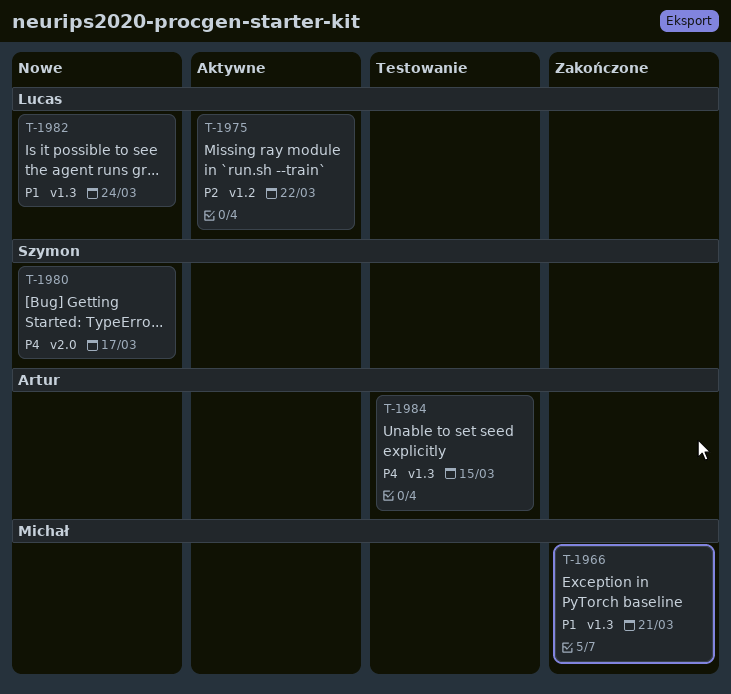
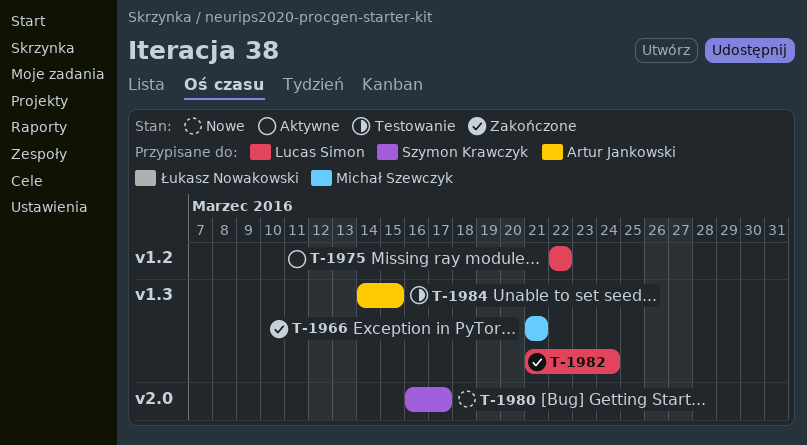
T-1982, status: Nowe -> Zakończone

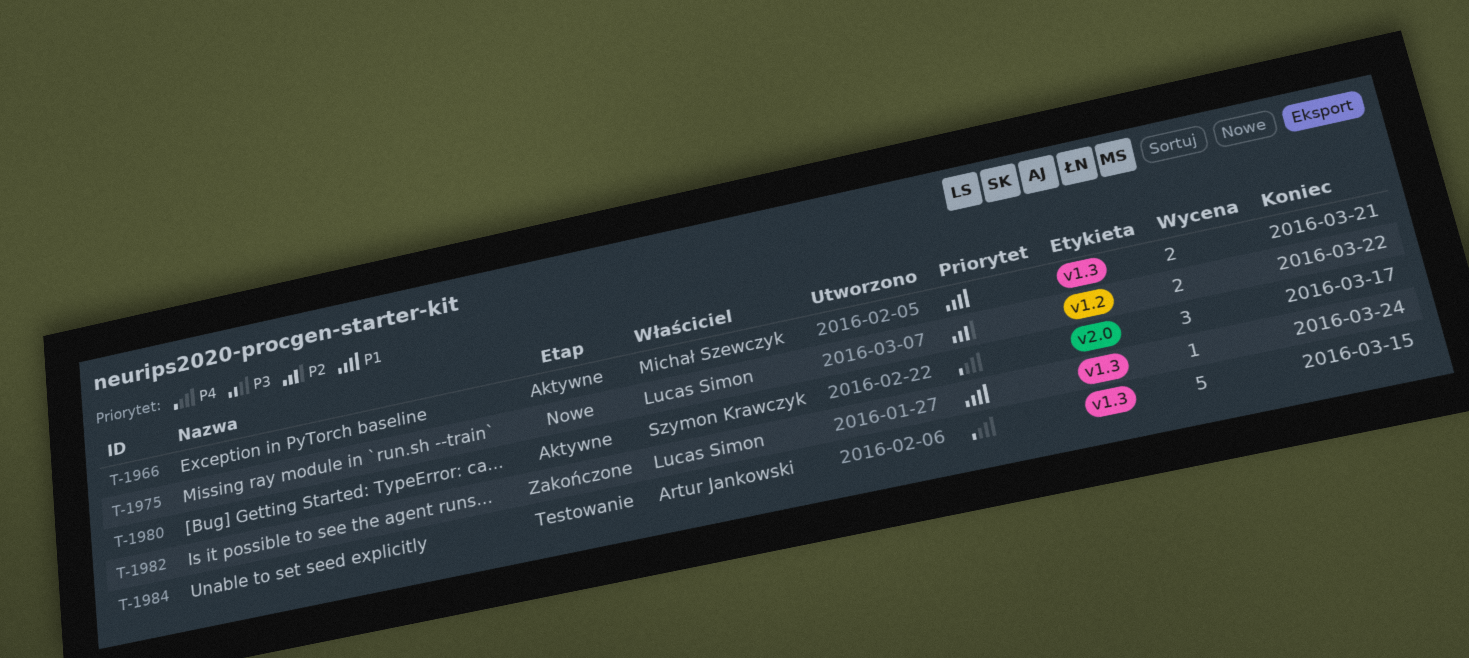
T-1966, status: Zakończone -> Aktywne
T-1975, status: Aktywne -> Nowe
T-1980, status: Nowe -> Aktywne

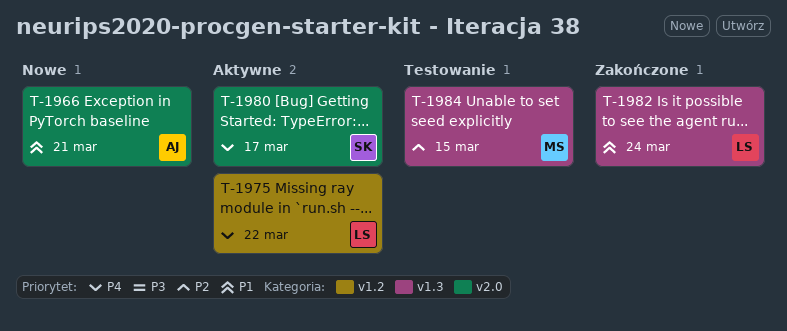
T-1966, status: Aktywne -> Nowe
T-1966, owner: Michał Szewczyk -> Artur Jankowski
T-1966, label: v1.3 -> v2.0
T-1975, status: Nowe -> Aktywne
T-1975, priority: P2 -> P4
T-1984, owner: Artur Jankowski -> Michał Szewczyk
T-1984, priority: P4 -> P2

